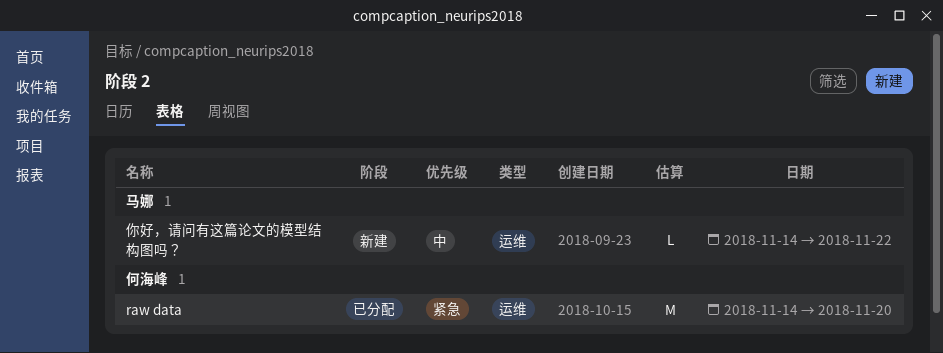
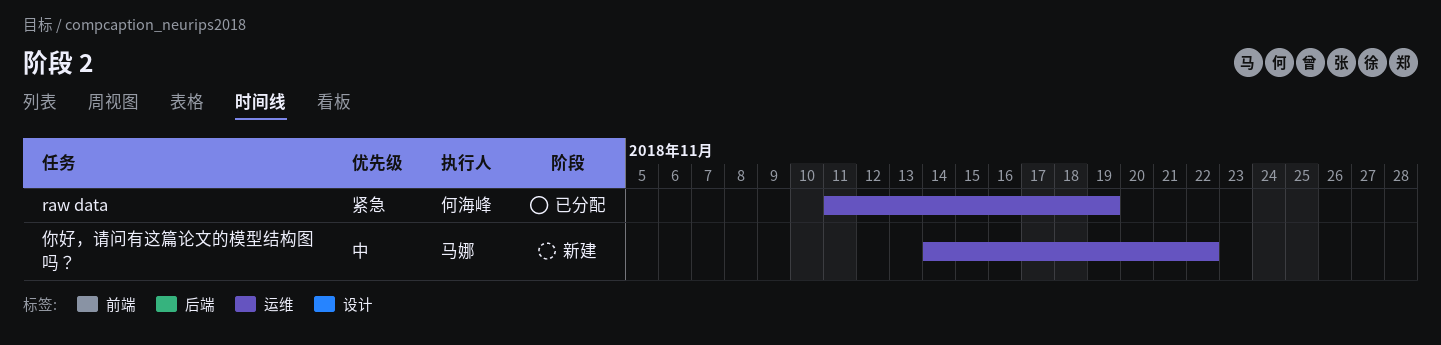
raw data, start: Nov 14 -> Nov 11
raw data, due: Nov 20 -> Nov 19

